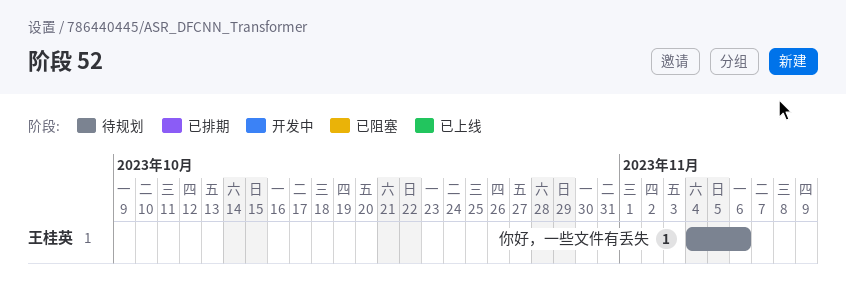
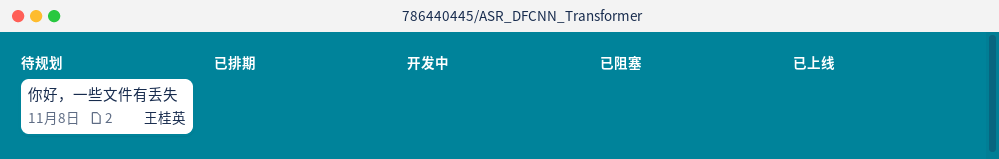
你好，一些文件有丢失, due: Nov 6 -> Nov 8

